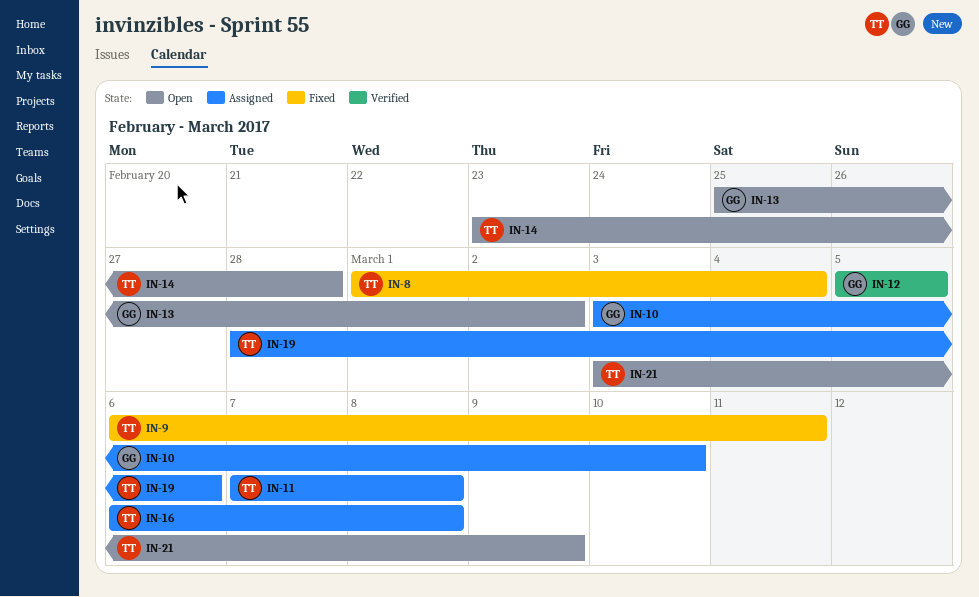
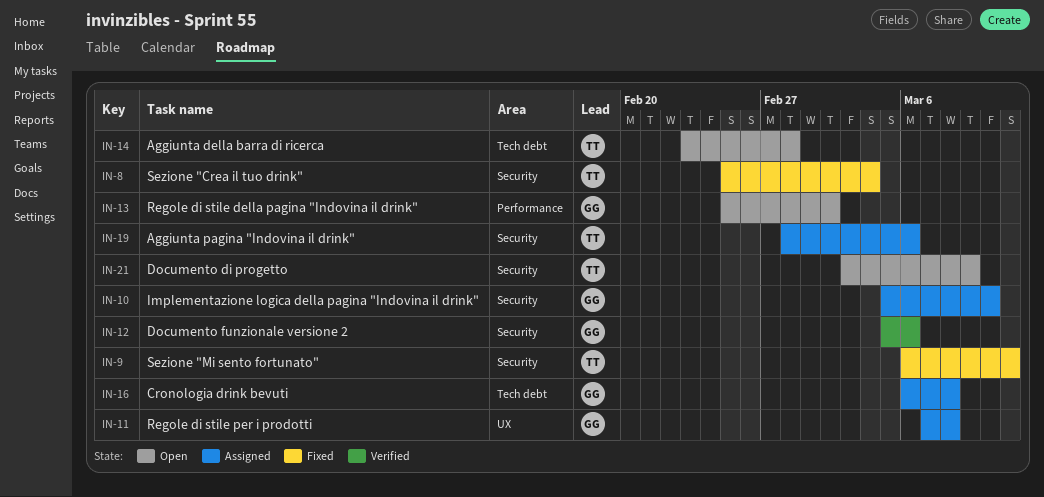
IN-8, start: Mar 1 -> Feb 25
IN-10, start: Mar 3 -> Mar 5
IN-11, owner: TT -> GG
IN-12, due: Mar 5 -> Mar 6
IN-16, owner: TT -> GG

